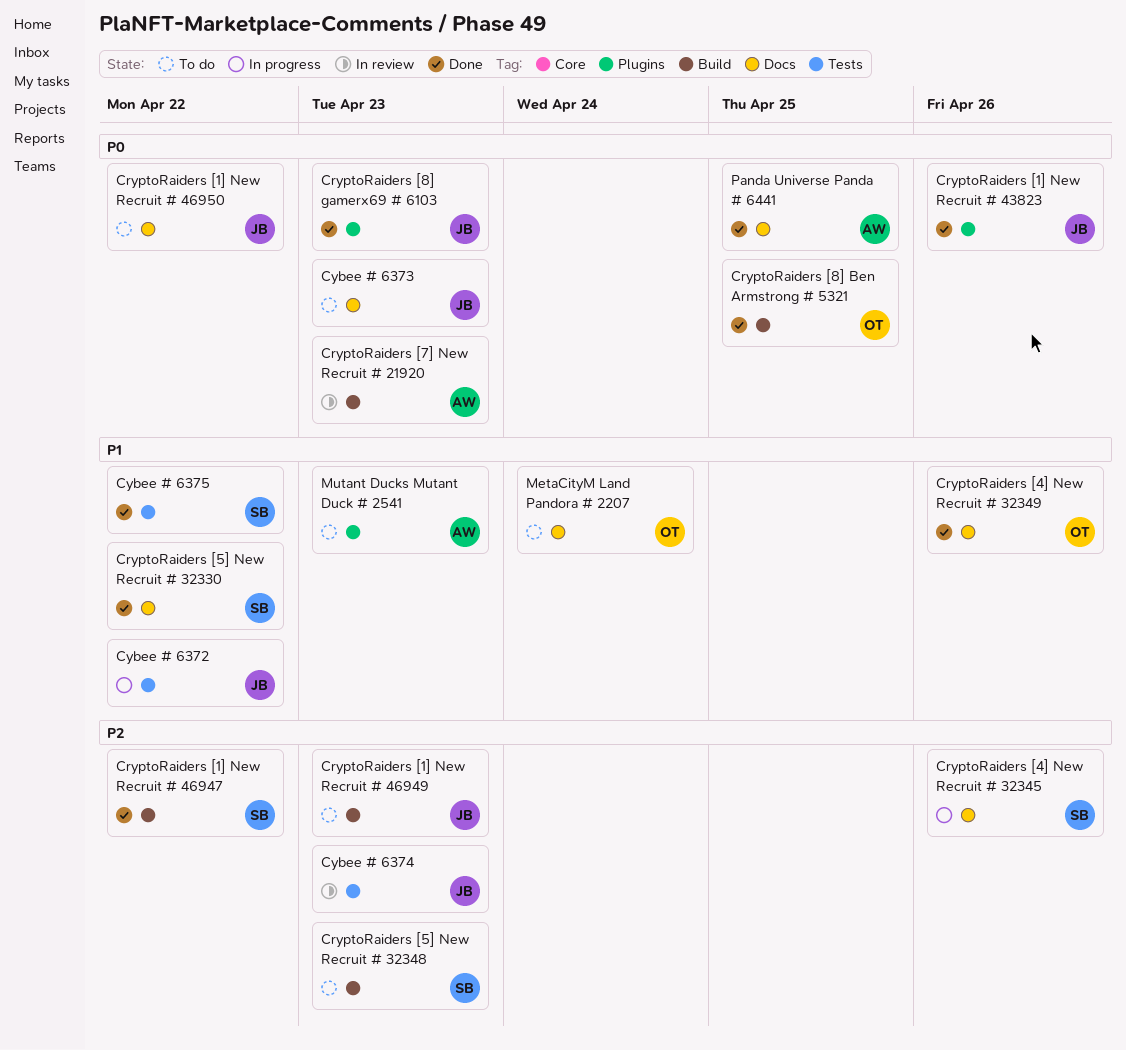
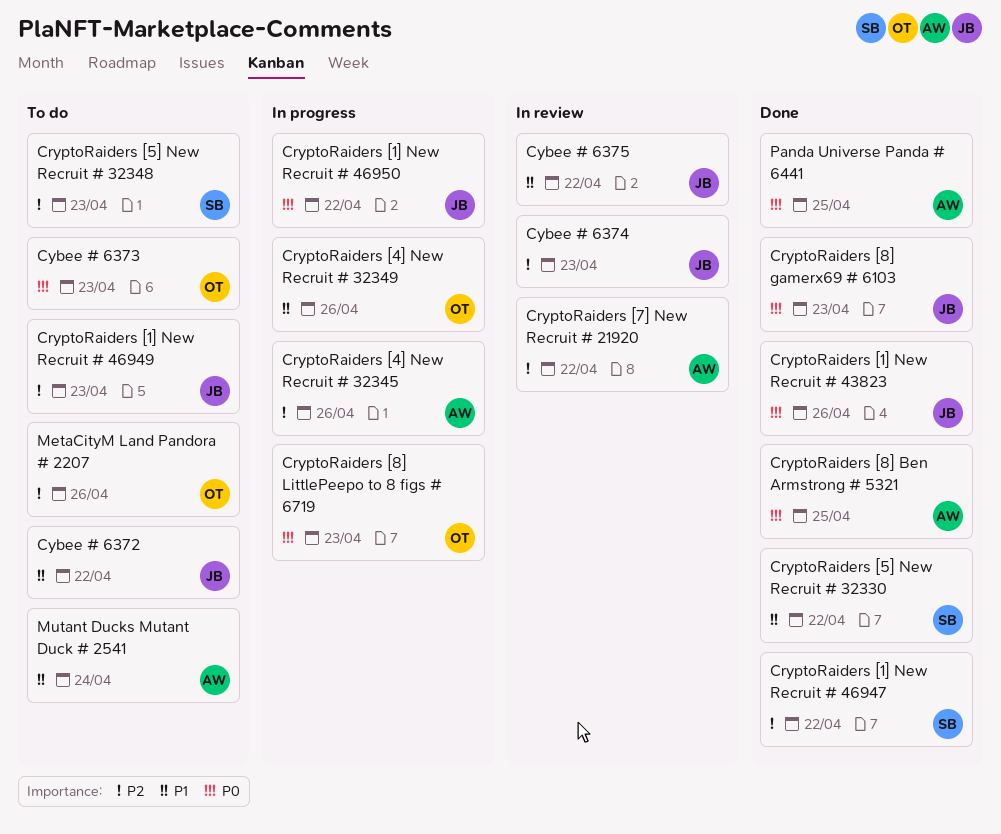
CryptoRaiders [1] New Recruit # 46950, status: To do -> In progress
CryptoRaiders [4] New Recruit # 32345, owner: SB -> AW
CryptoRaiders [4] New Recruit # 32349, status: Done -> In progress
CryptoRaiders [7] New Recruit # 21920, priority: P0 -> P2
CryptoRaiders [7] New Recruit # 21920, due: Apr 23 -> Apr 22
CryptoRaiders [8] Ben Armstrong # 5321, owner: OT -> AW
CryptoRaiders [8] LittlePeepo to 8 figs # 6719: none -> present
Cybee # 6372, status: In progress -> To do
Cybee # 6373, owner: JB -> OT
Cybee # 6375, status: Done -> In review
Cybee # 6375, owner: SB -> JB
MetaCityM Land Pandora # 2207, priority: P1 -> P2
MetaCityM Land Pandora # 2207, due: Apr 24 -> Apr 26
Mutant Ducks Mutant Duck # 2541, due: Apr 23 -> Apr 24

